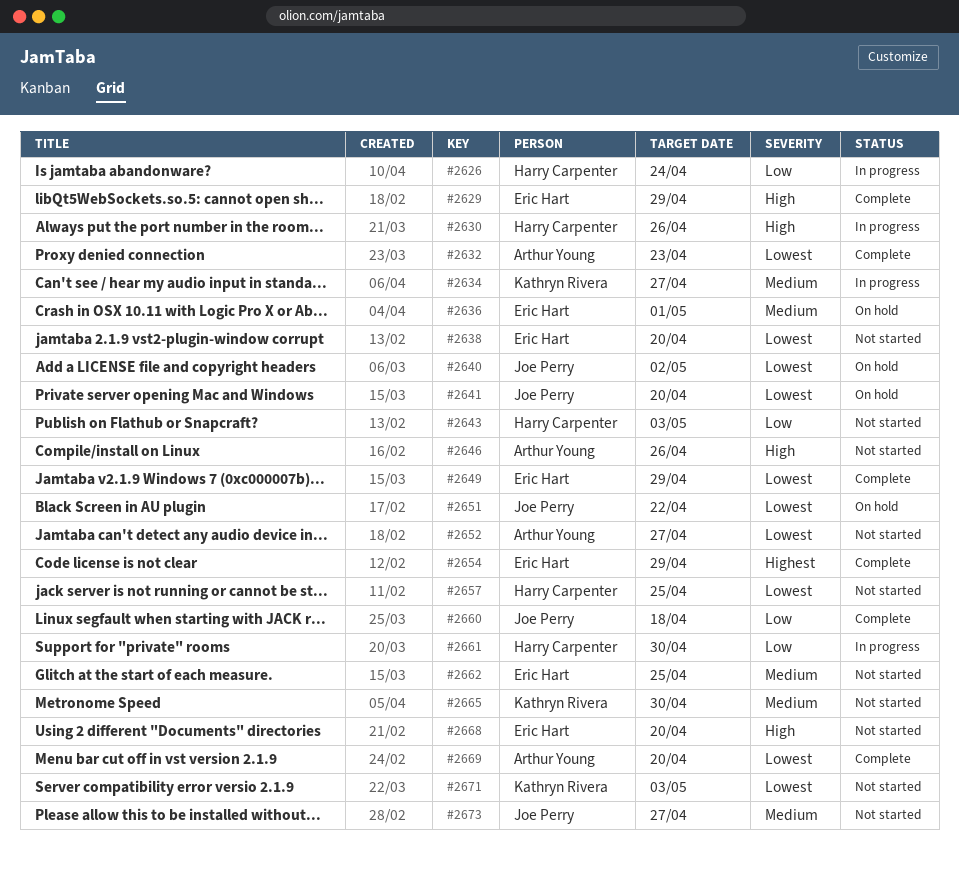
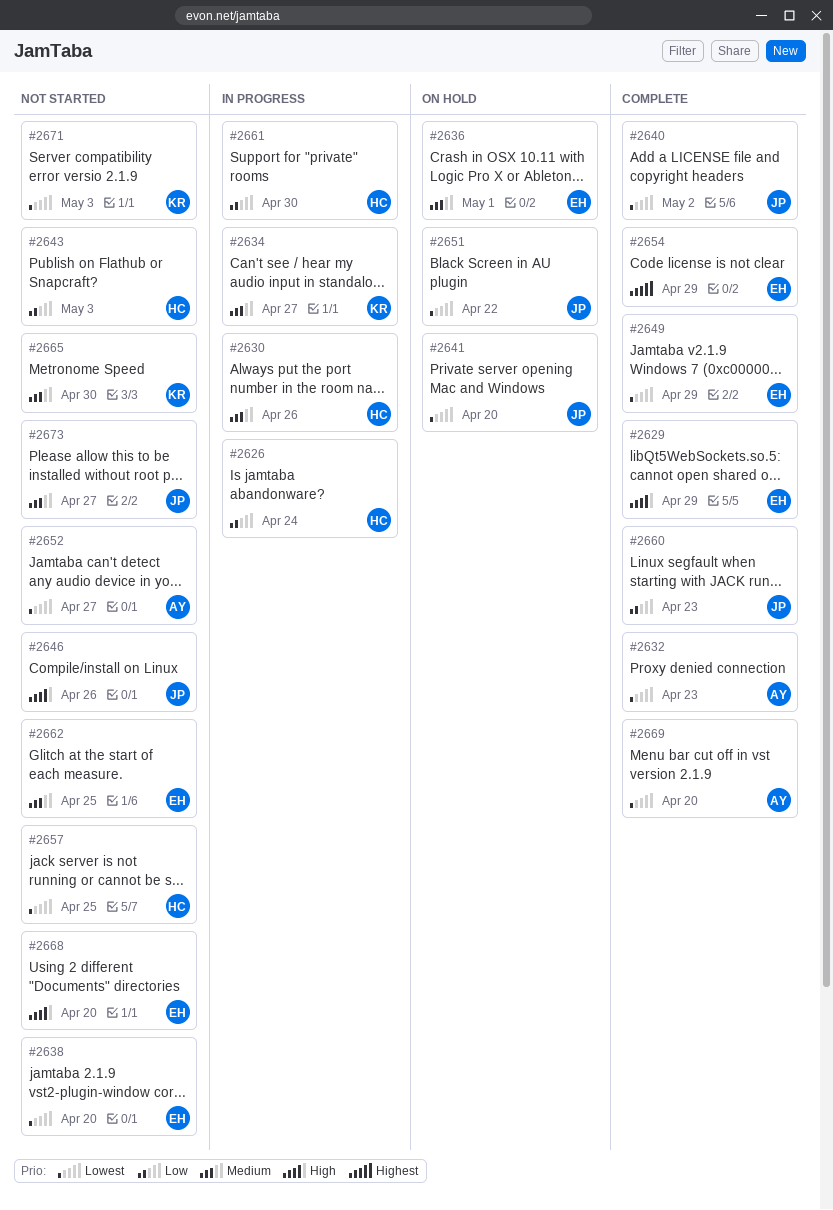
#2630, priority: High -> Medium
#2640, status: On hold -> Complete
#2646, owner: Arthur Young -> Joe Perry
#2660, due: Apr 18 -> Apr 23

